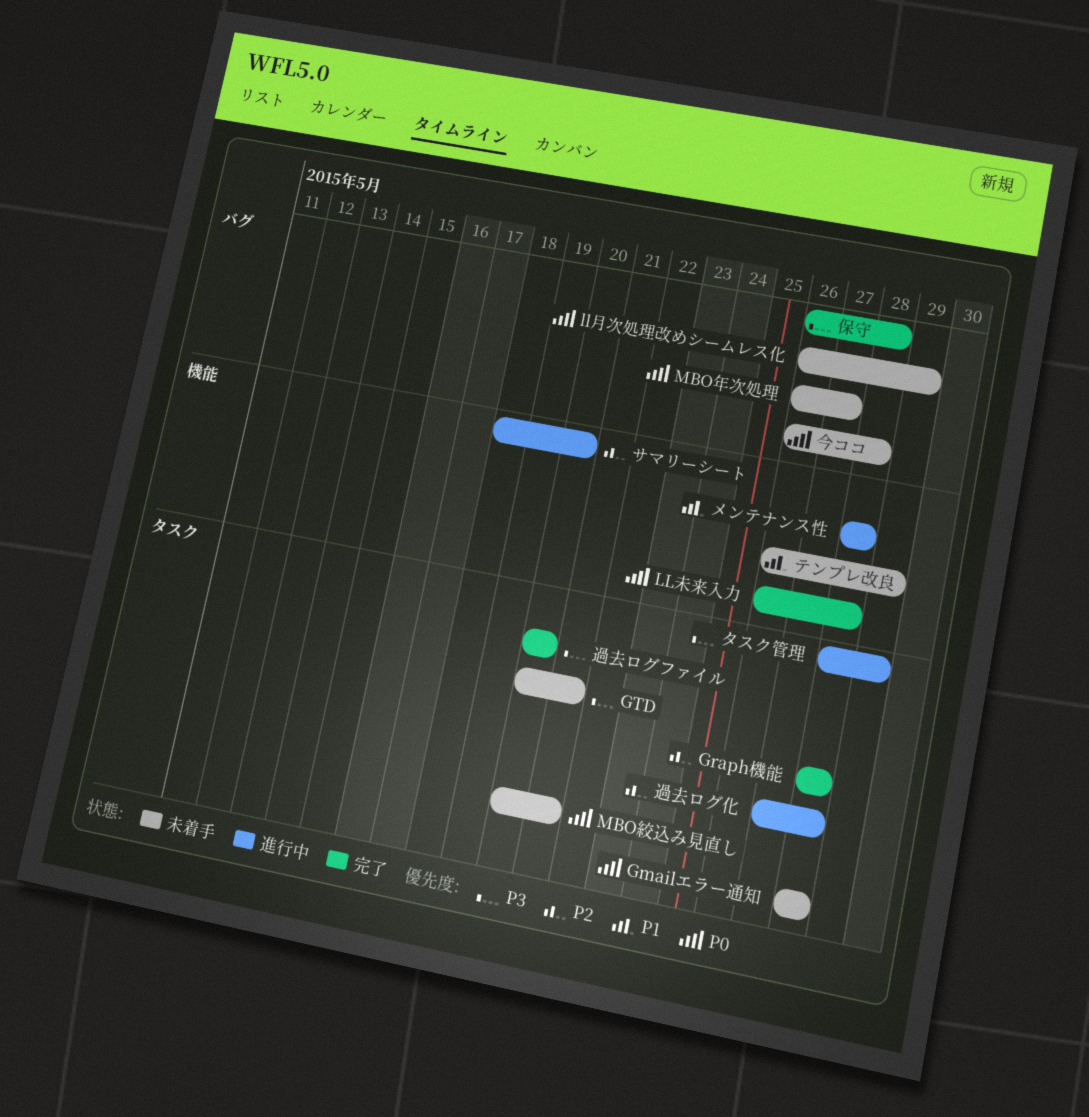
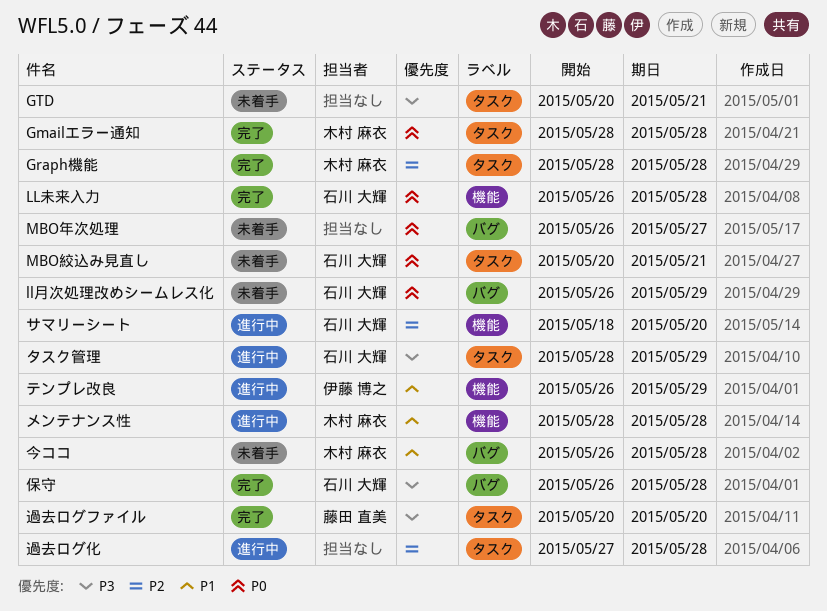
Gmailエラー通知, status: 未着手 -> 完了
テンプレ改良, status: 未着手 -> 進行中
今ココ, priority: P0 -> P1

